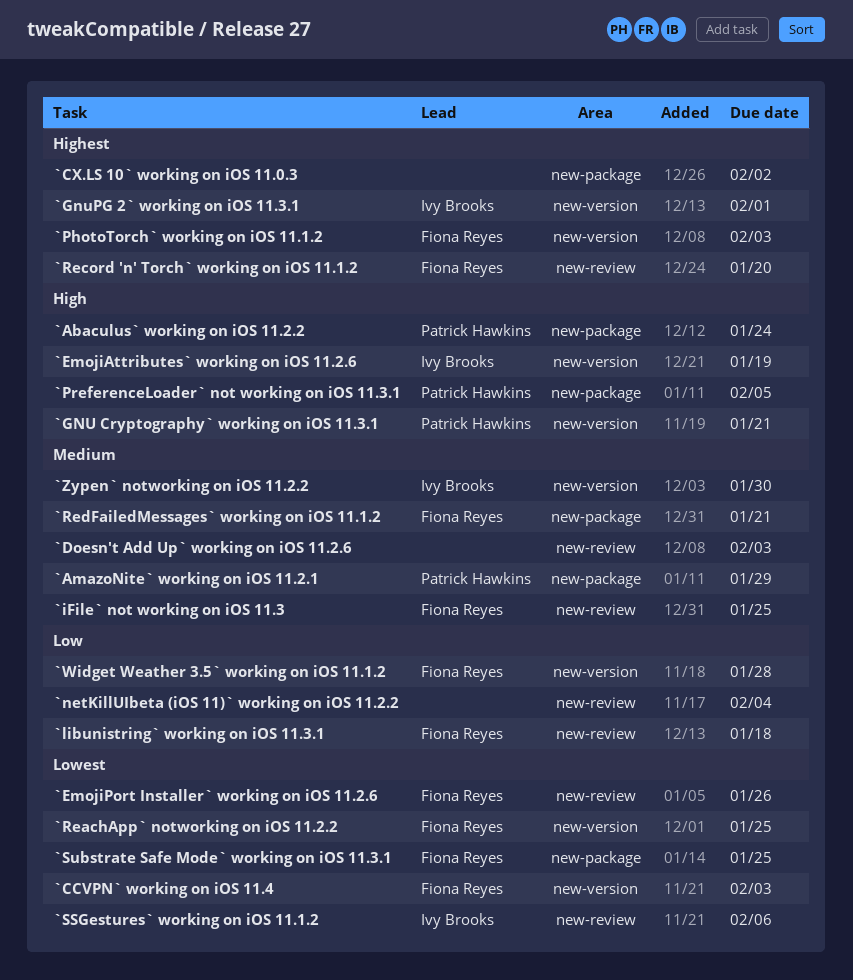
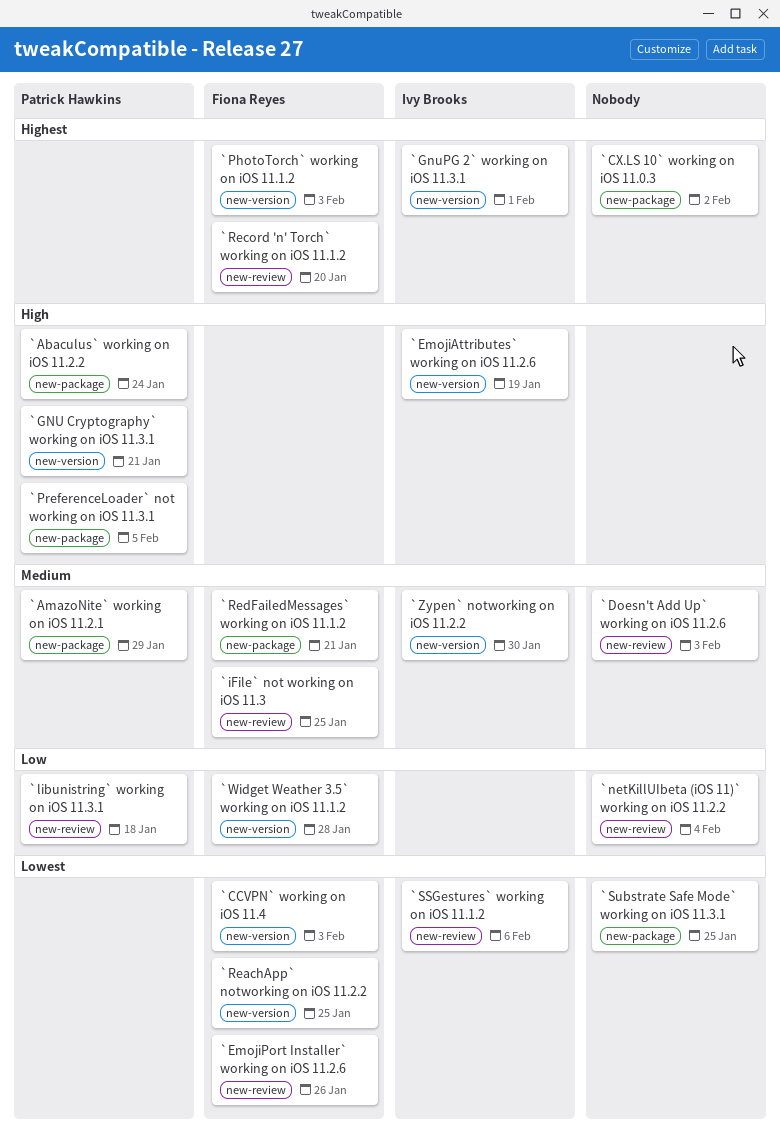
`libunistring` working on iOS 11.3.1, owner: Fiona Reyes -> Patrick Hawkins
`Substrate Safe Mode` working on iOS 11.3.1, owner: Fiona Reyes -> none

